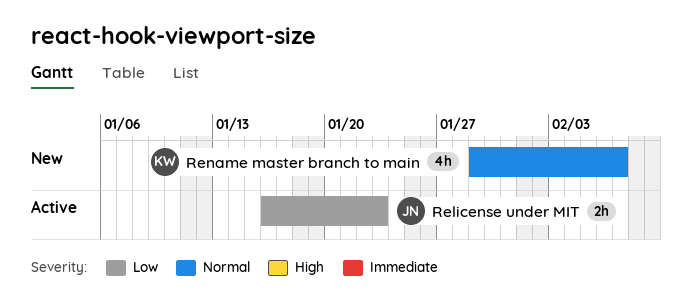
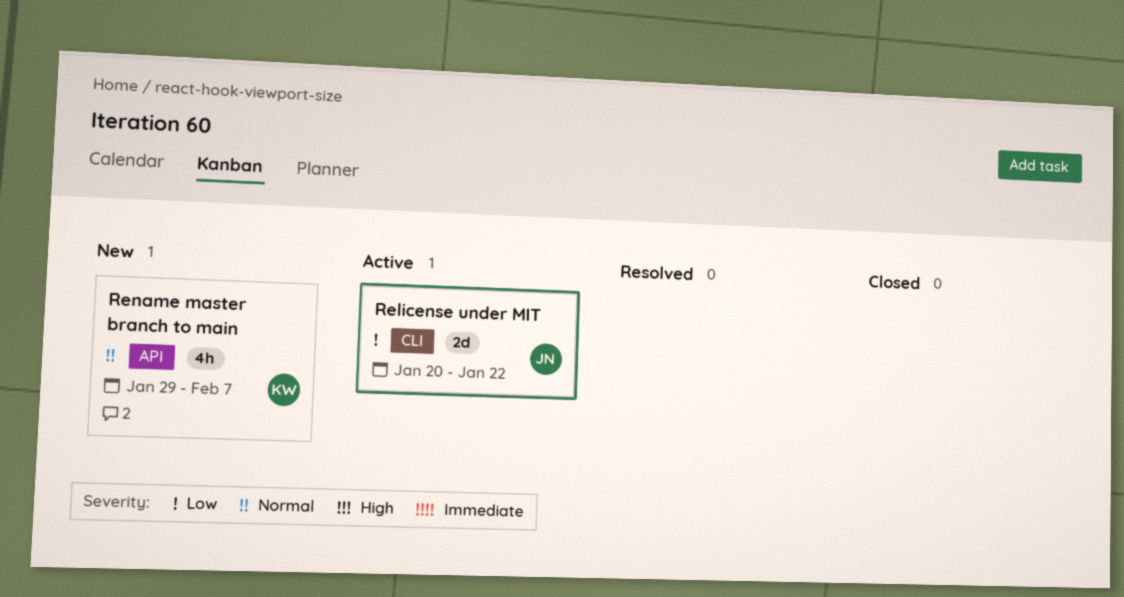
Relicense under MIT, estimate: 2h -> 2d
Relicense under MIT, start: Jan 16 -> Jan 20
Relicense under MIT, due: Jan 23 -> Jan 22

